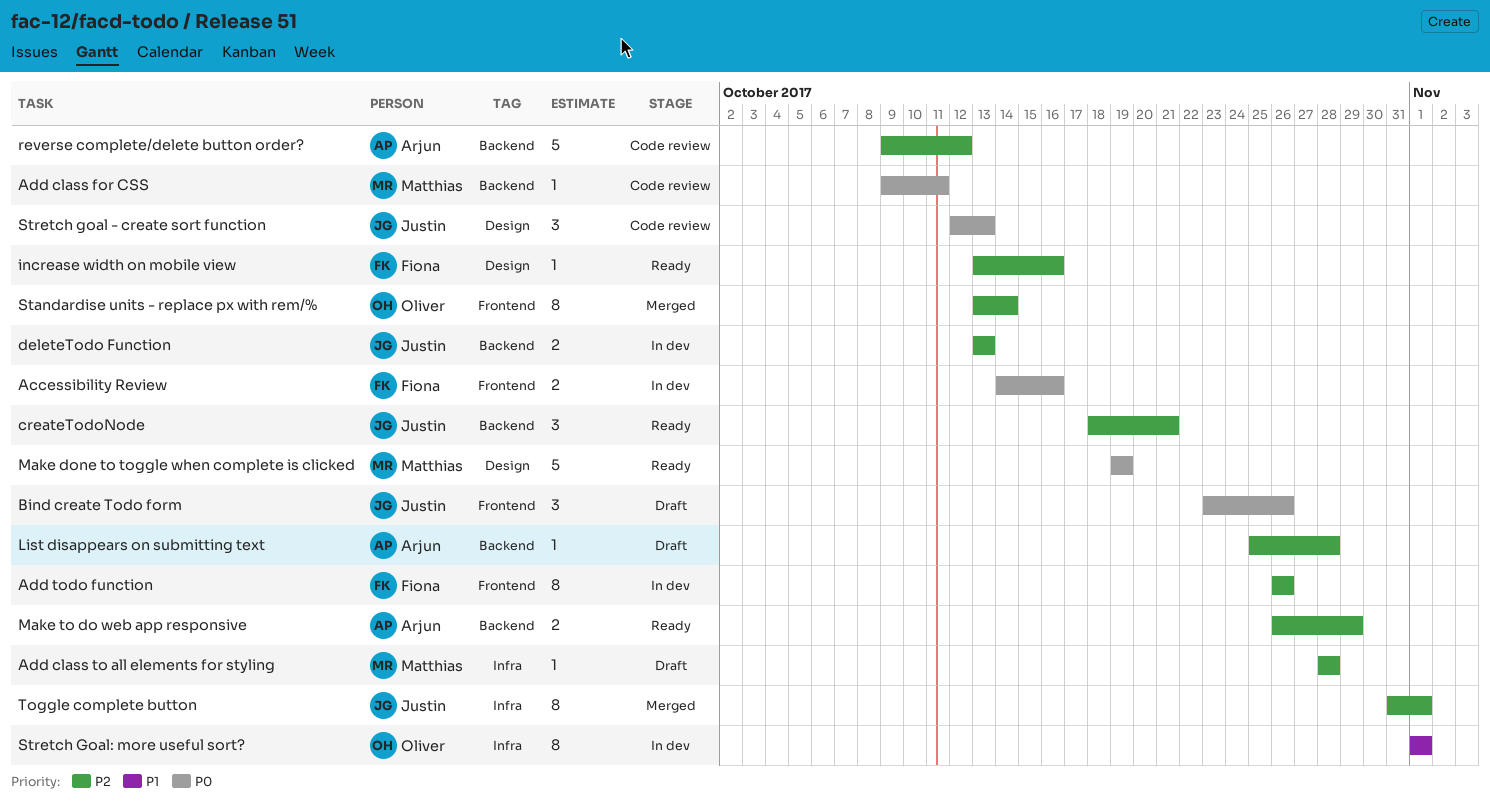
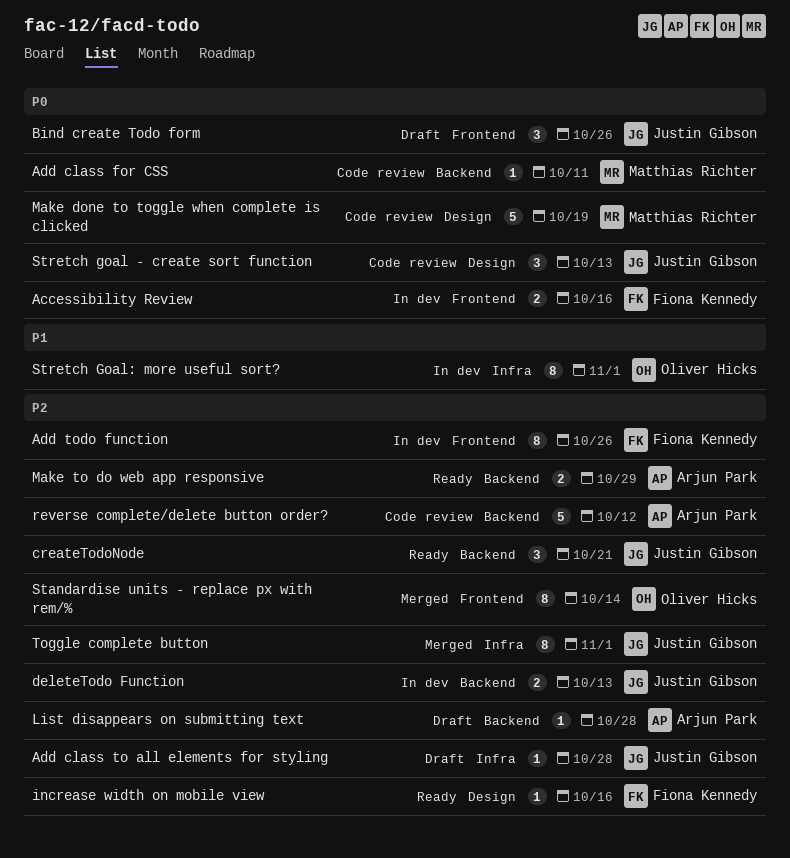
Add class to all elements for styling, owner: Matthias Richter -> Justin Gibson
Make done to toggle when complete is clicked, status: Ready -> Code review

